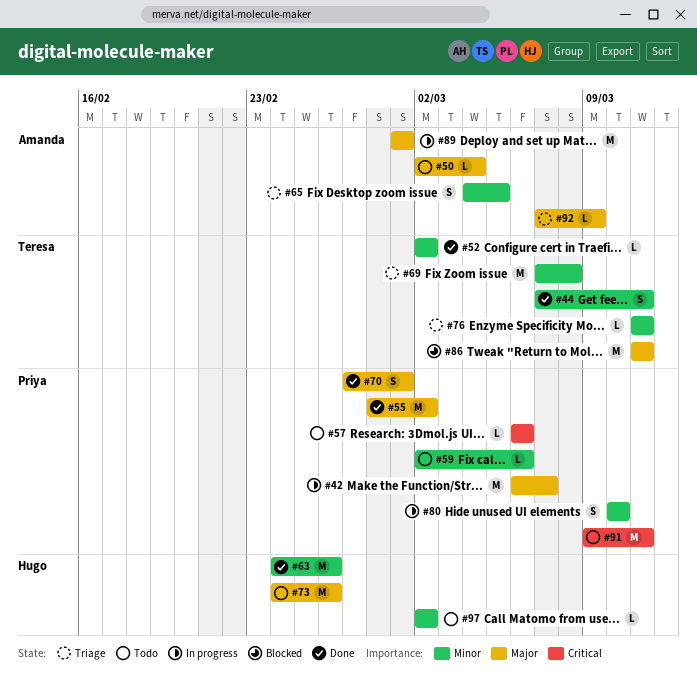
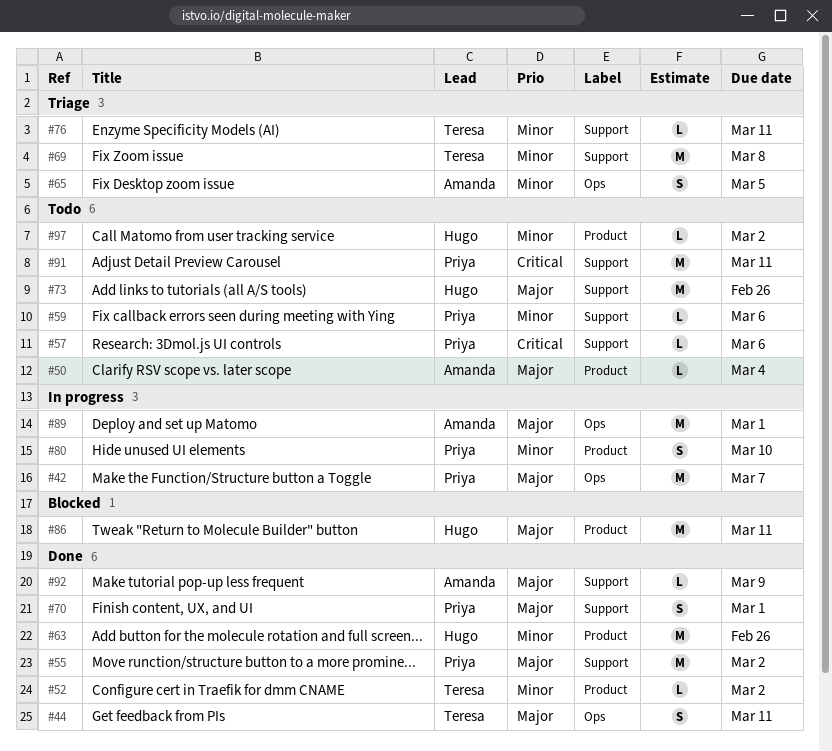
#44, priority: Minor -> Major
#86, owner: Teresa -> Hugo
#92, status: Triage -> Done

